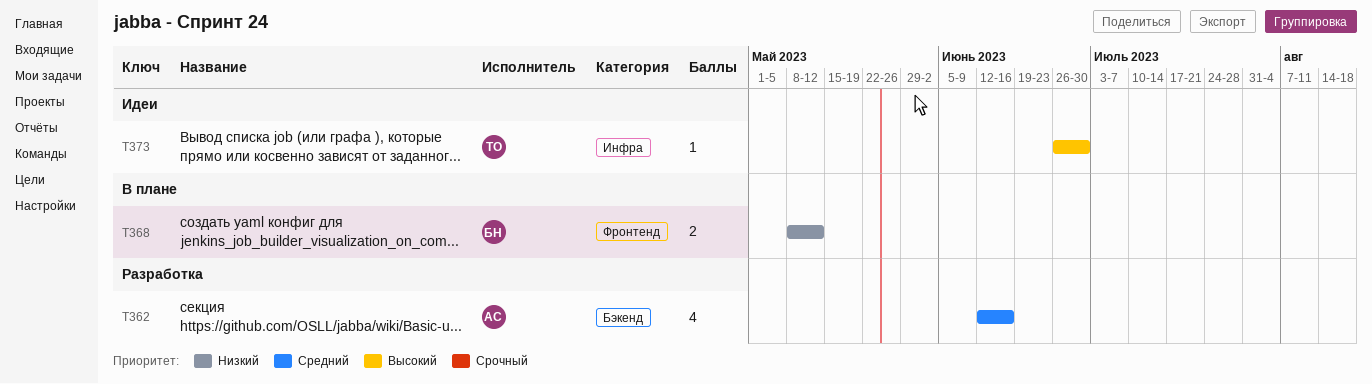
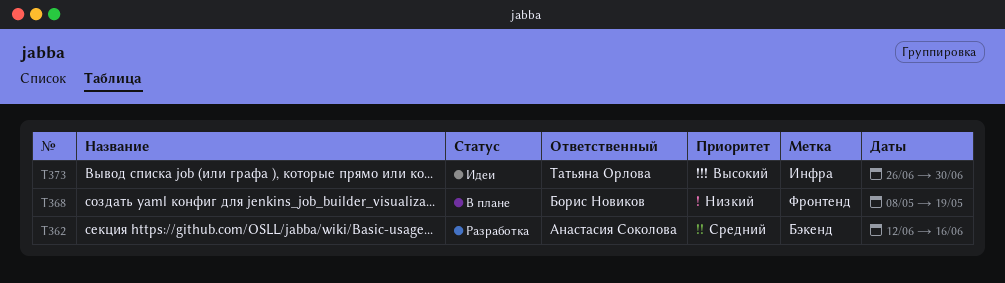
T368, due: May 12 -> May 19

